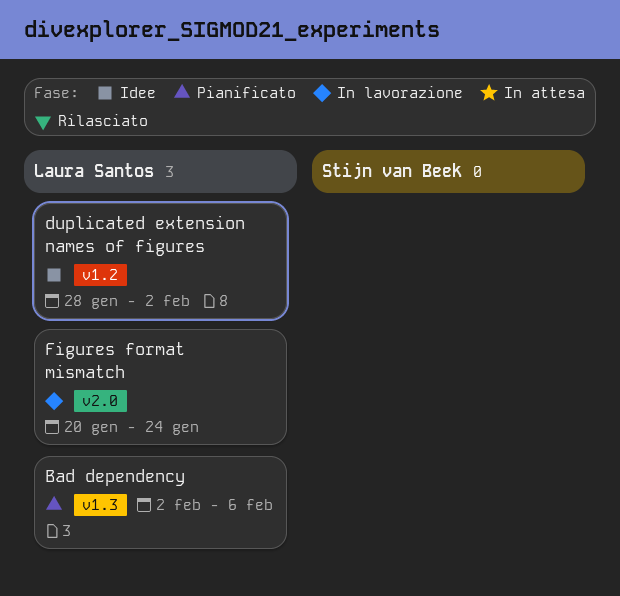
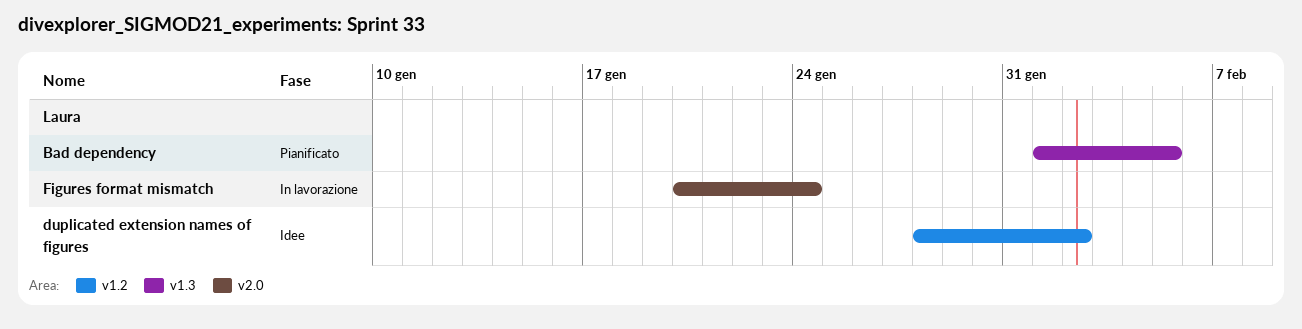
Bad dependency, start: Feb 2 -> Feb 1
Bad dependency, due: Feb 6 -> Feb 5

